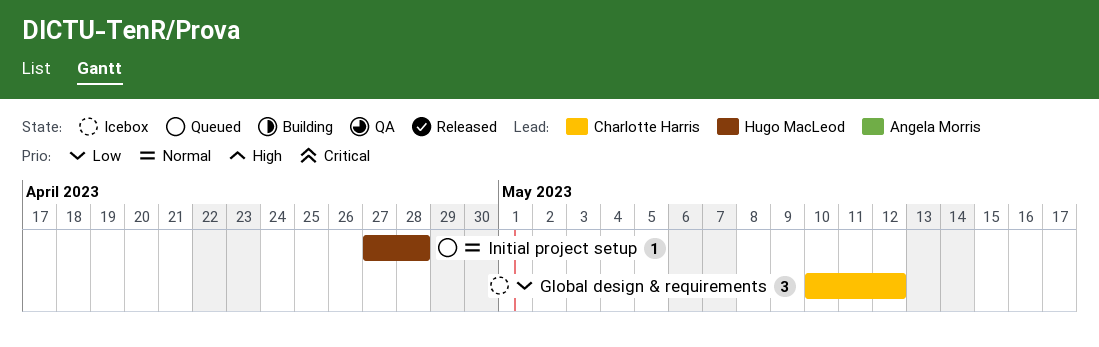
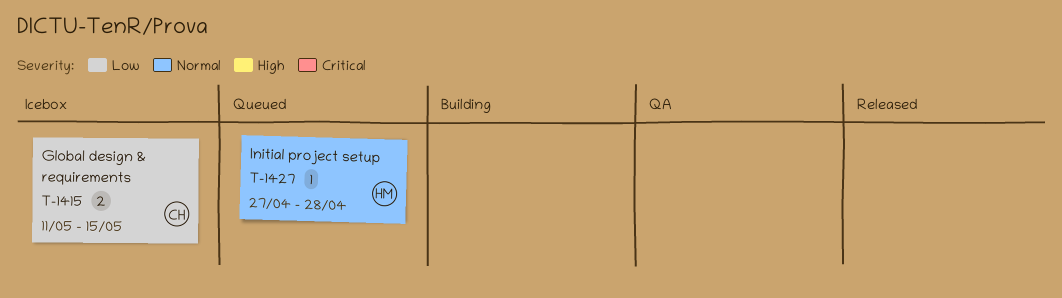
Global design & requirements, estimate: 3 -> 2
Global design & requirements, start: May 10 -> May 11
Global design & requirements, due: May 12 -> May 15

